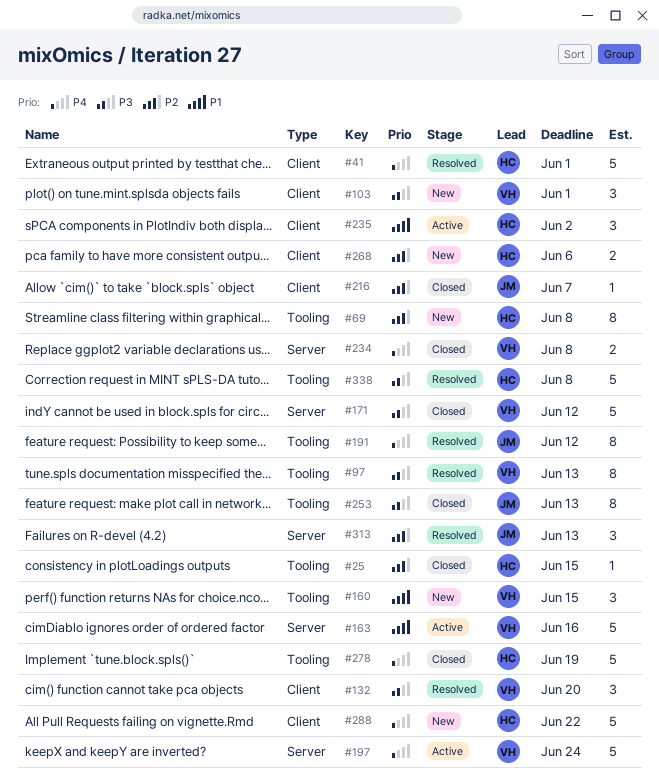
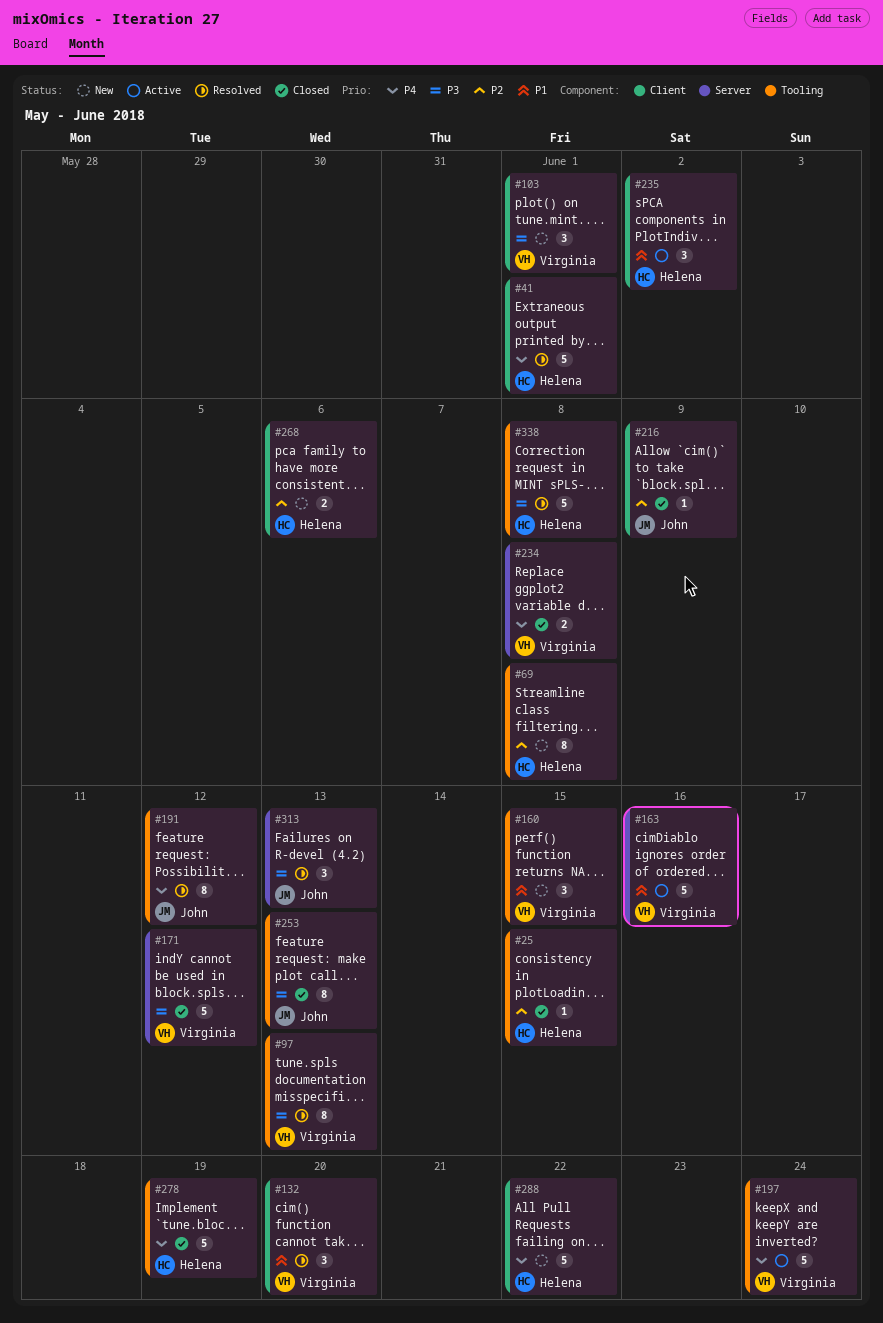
#132, priority: P3 -> P1
#197, label: Server -> Tooling
#216, due: Jun 7 -> Jun 9
#313, priority: P2 -> P3

